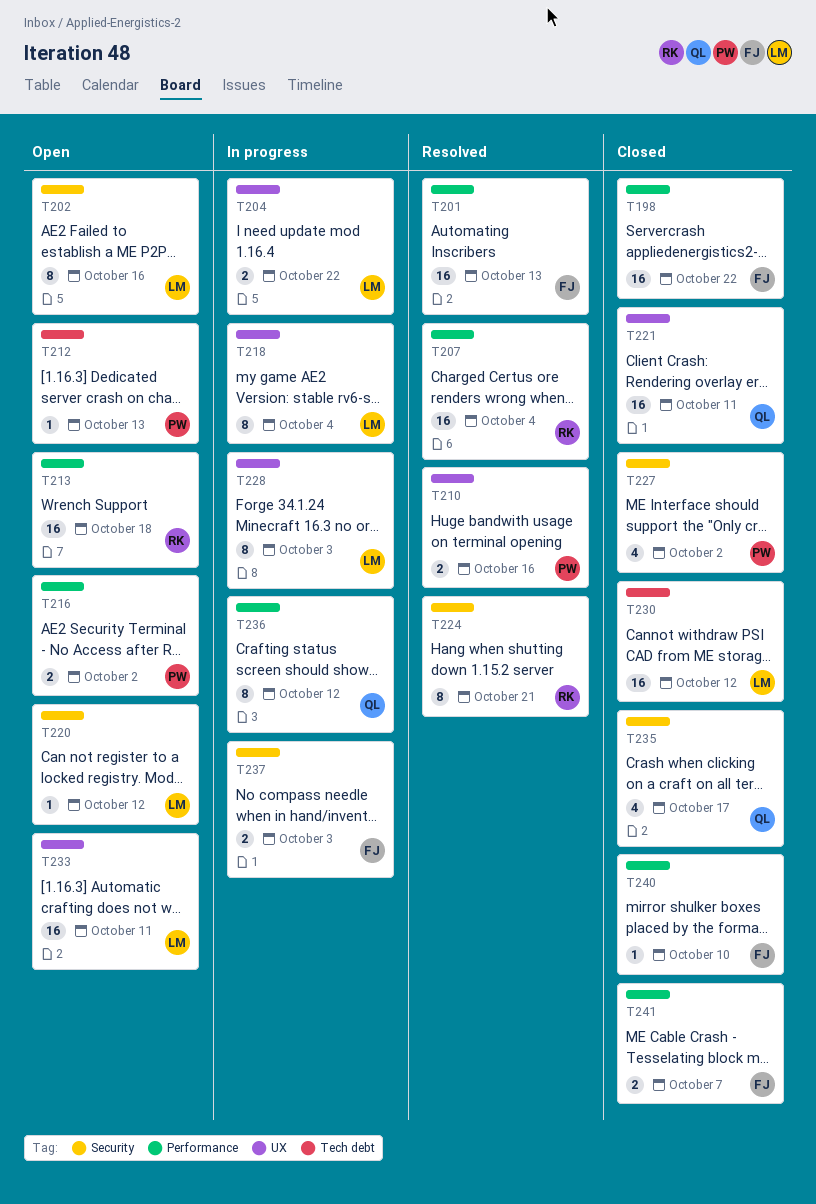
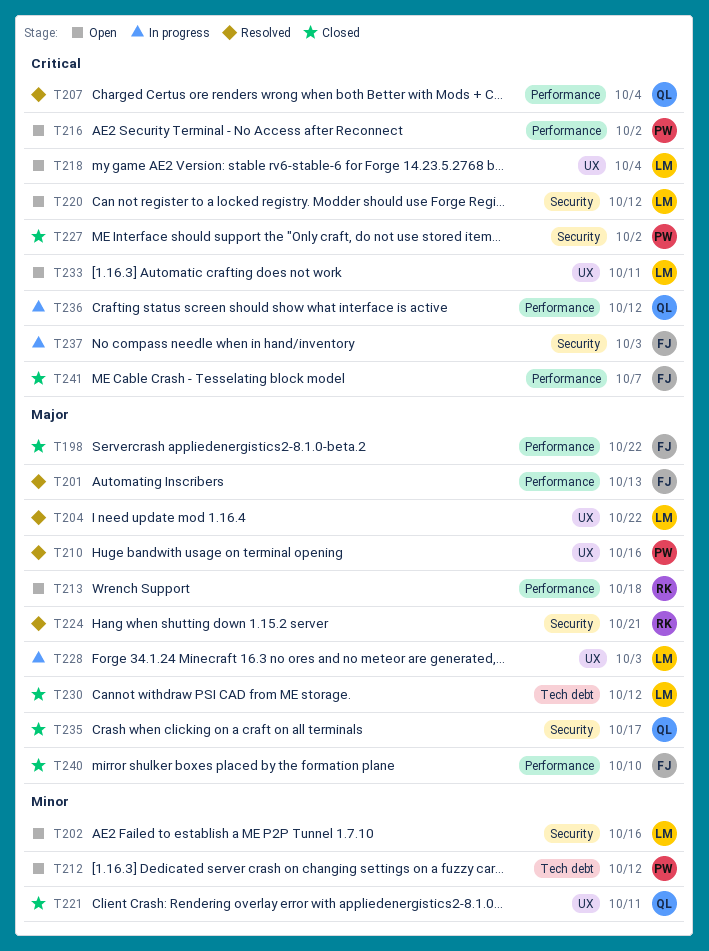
T204, status: In progress -> Resolved
T207, owner: RK -> QL
T212, due: Oct 13 -> Oct 12
T218, status: In progress -> Open

